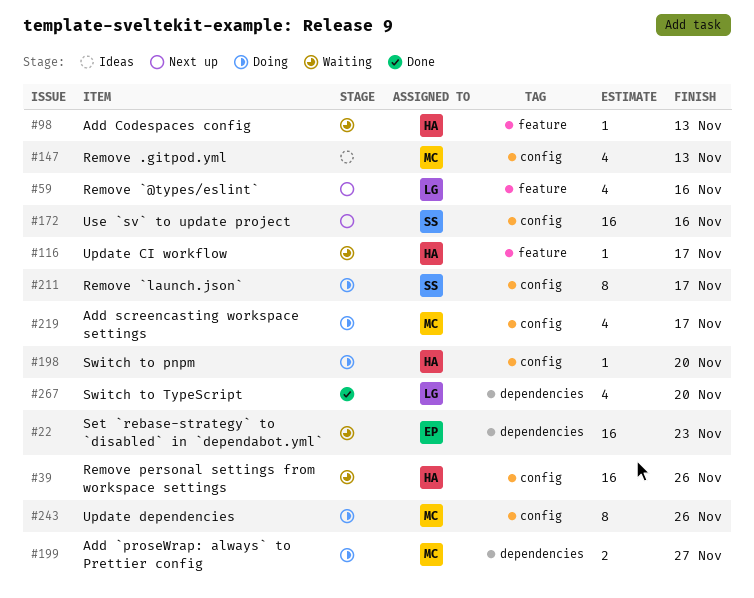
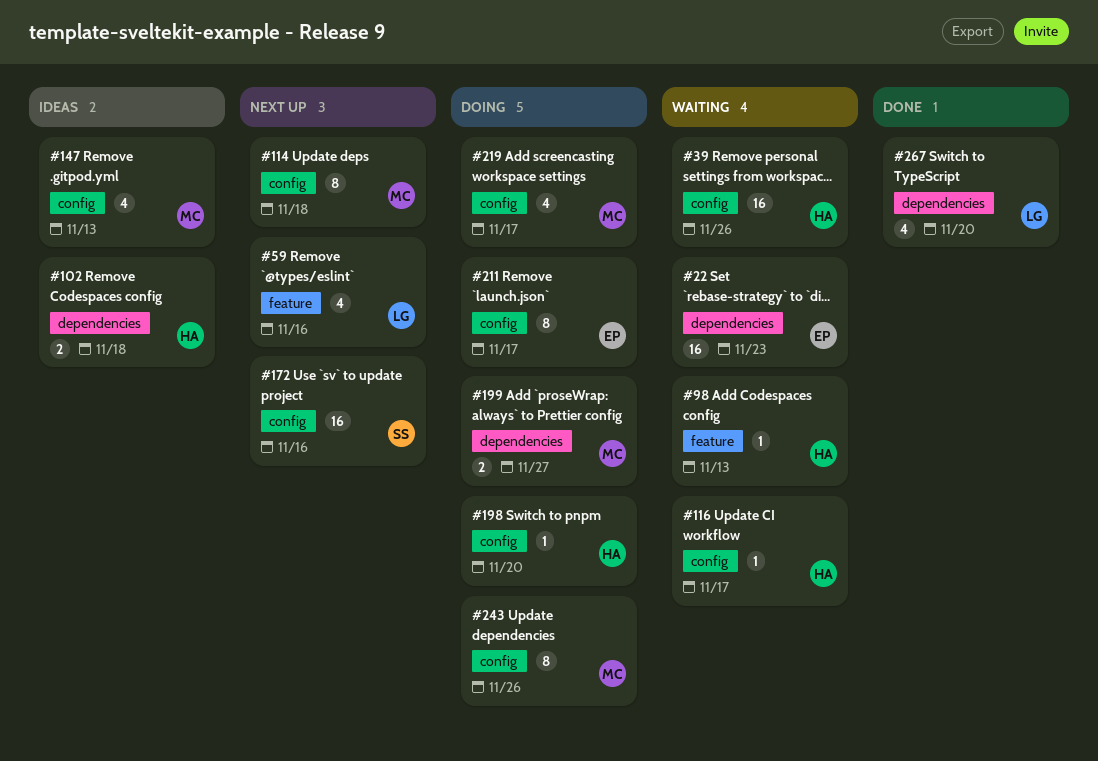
#102: none -> present
#114: none -> present
#116, label: feature -> config
#211, owner: SS -> EP

